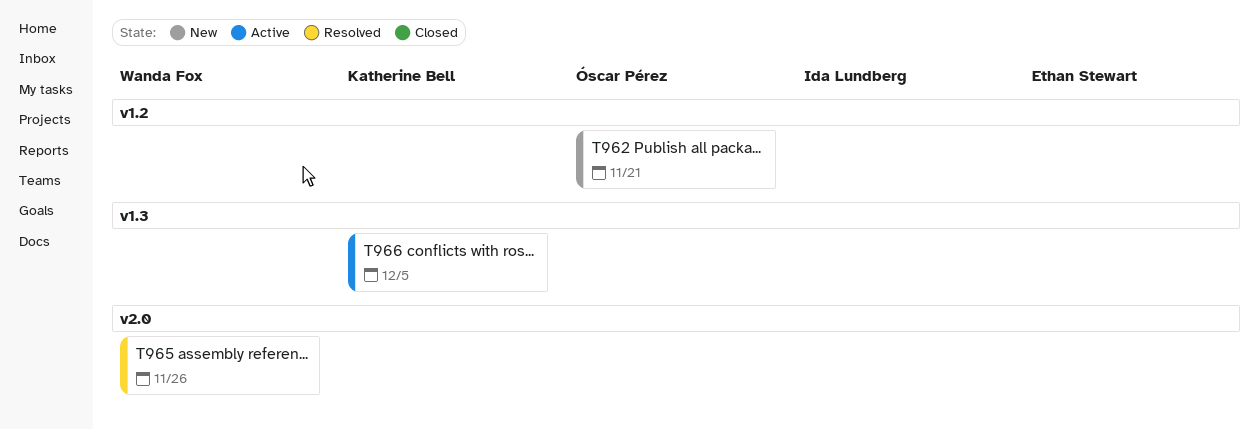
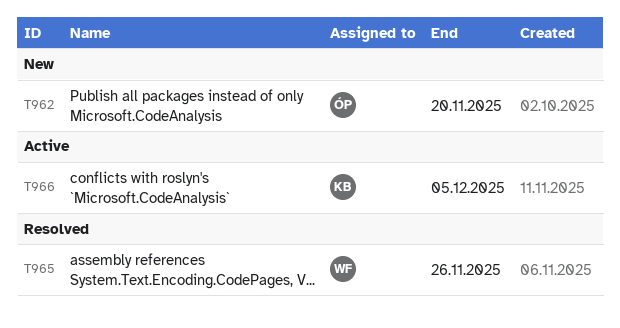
T962, due: Nov 21 -> Nov 20

